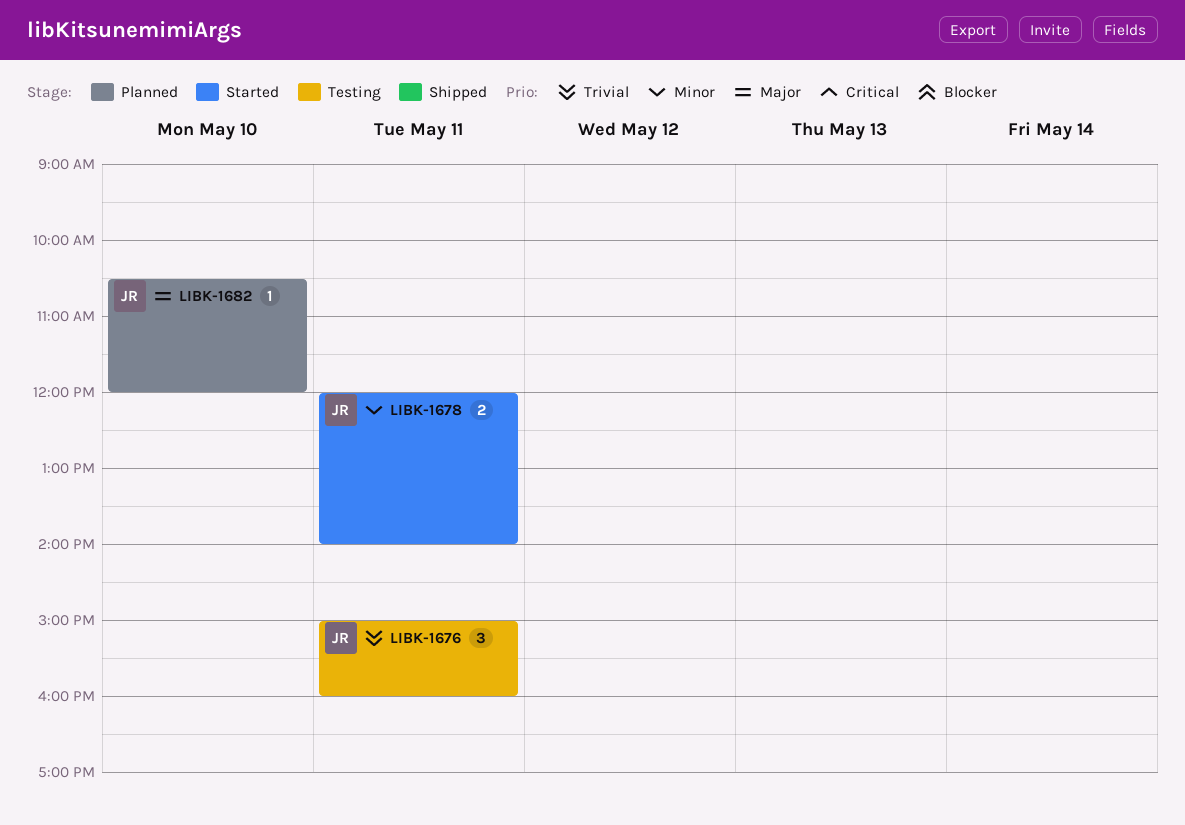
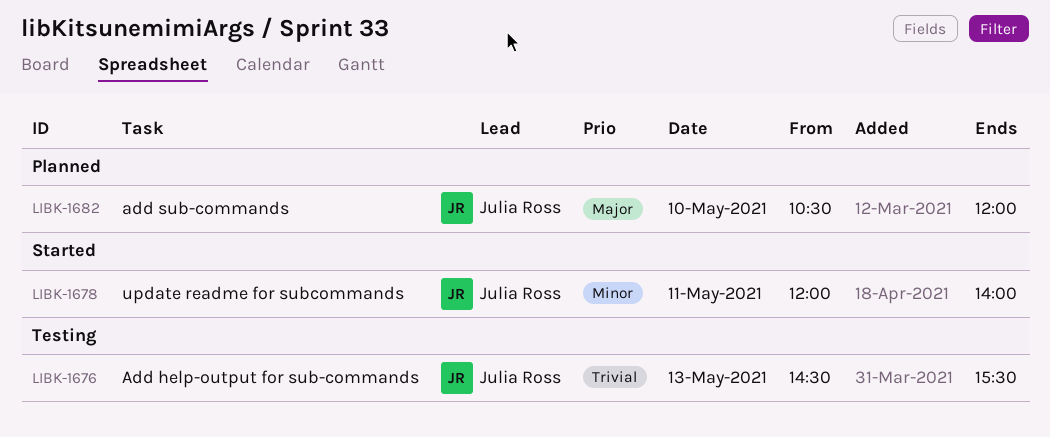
LIBK-1676, day: May 11 -> May 13
LIBK-1676, begins: 15:00 -> 14:30
LIBK-1676, ends: 16:00 -> 15:30

